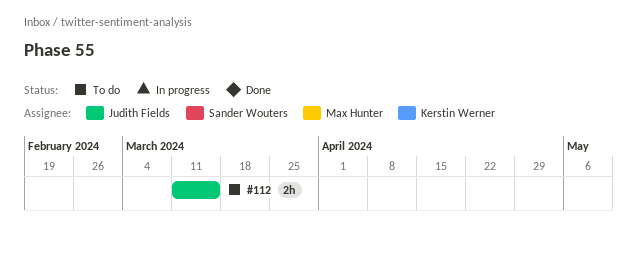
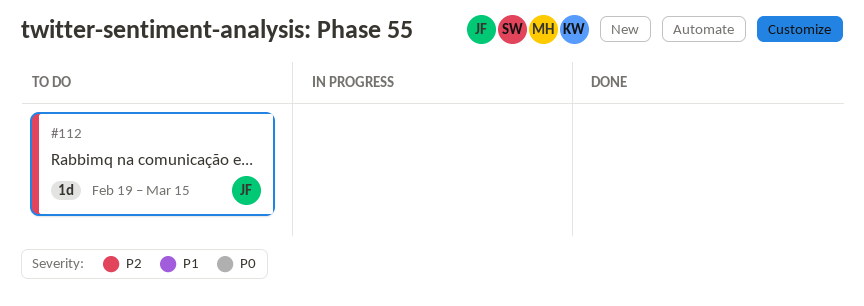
#112, estimate: 2h -> 1d
#112, start: Mar 11 -> Feb 19

